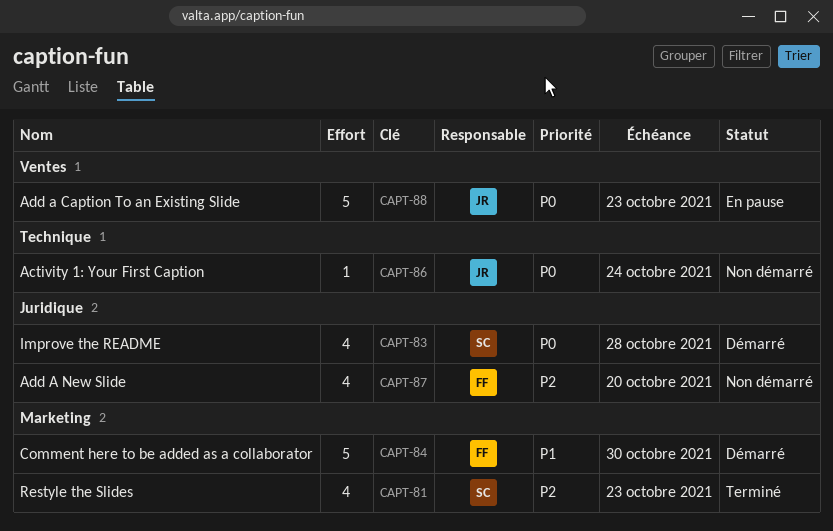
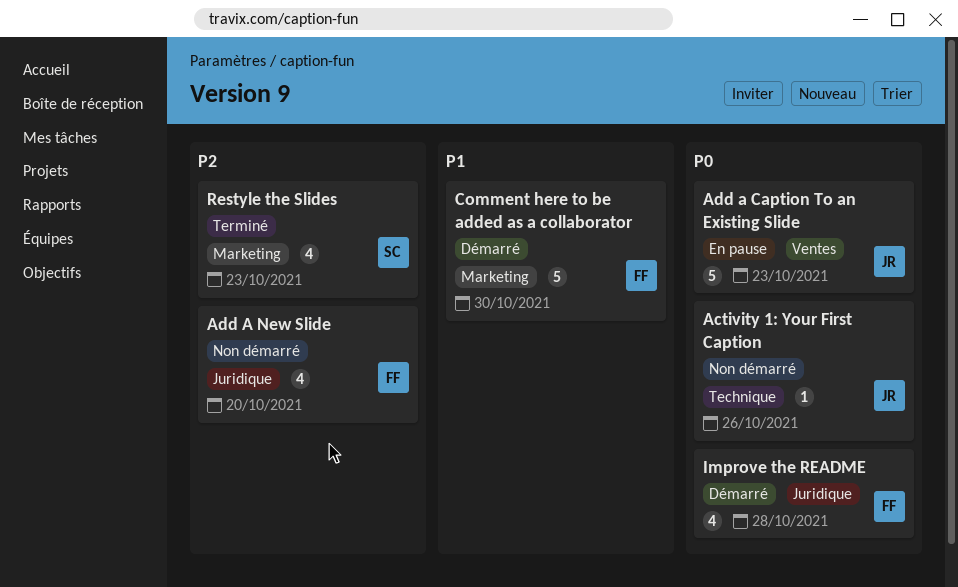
Activity 1: Your First Caption, due: Oct 24 -> Oct 26
Improve the README, owner: SC -> FF

